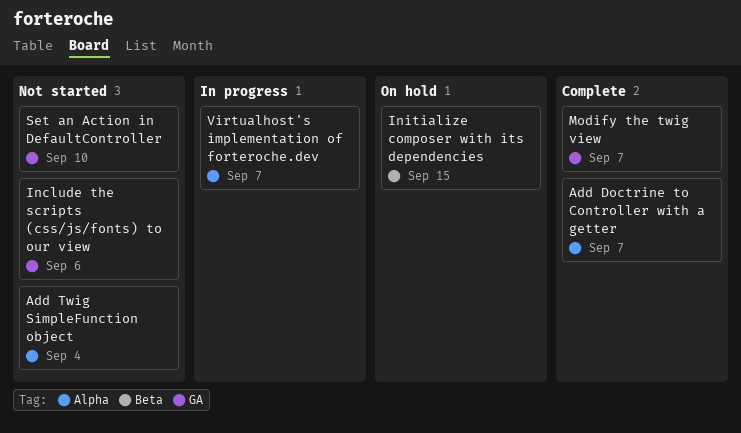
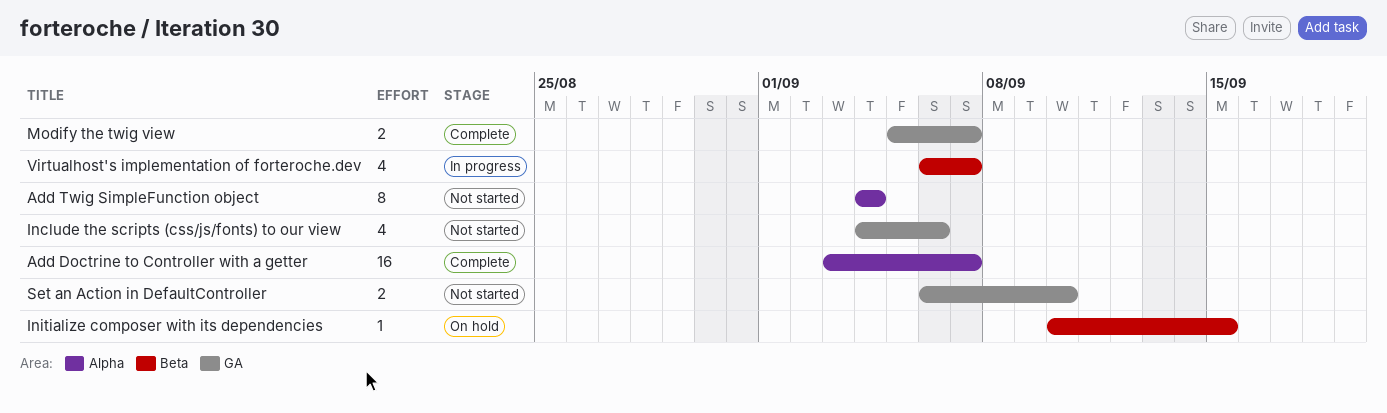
Virtualhost's implementation of forteroche.dev, label: Alpha -> Beta

